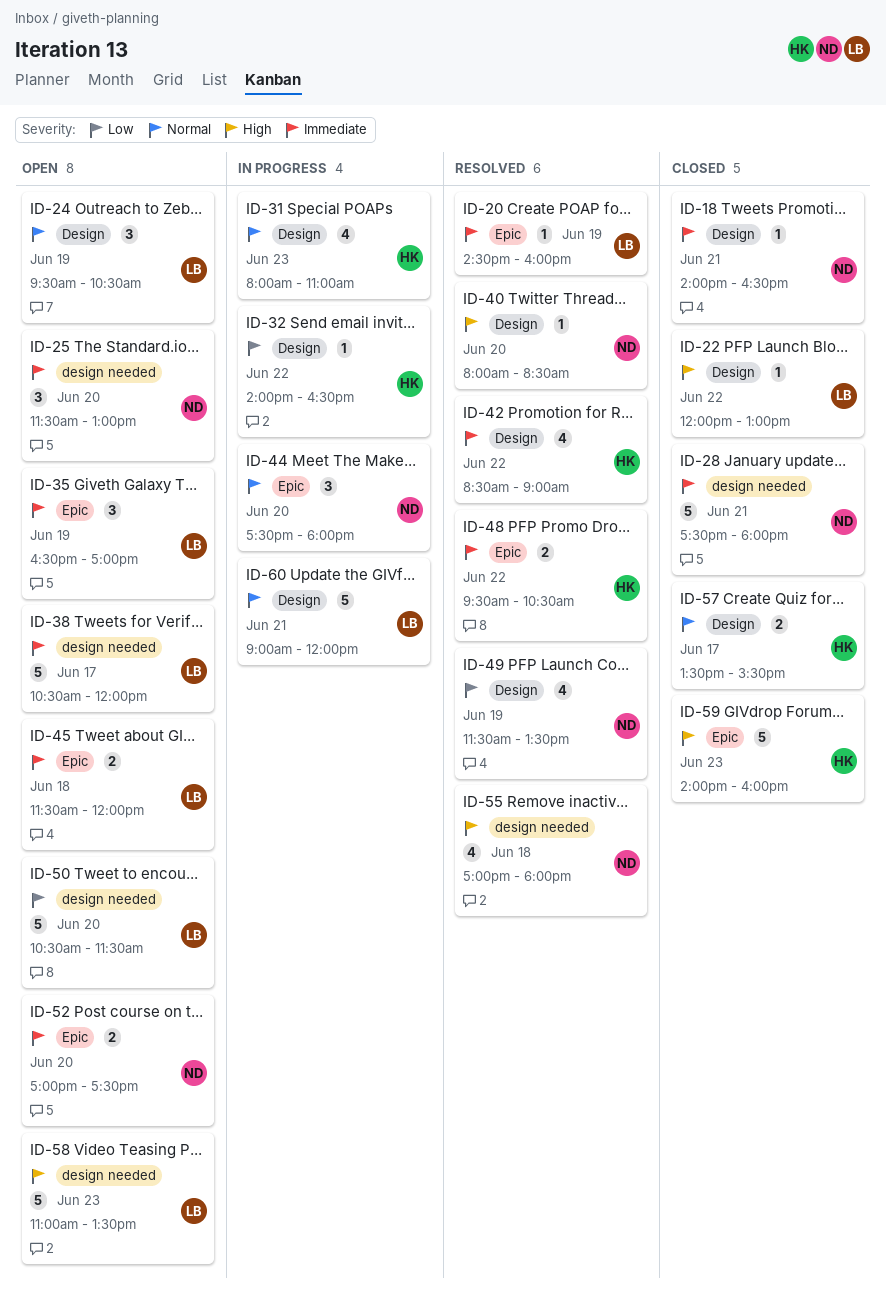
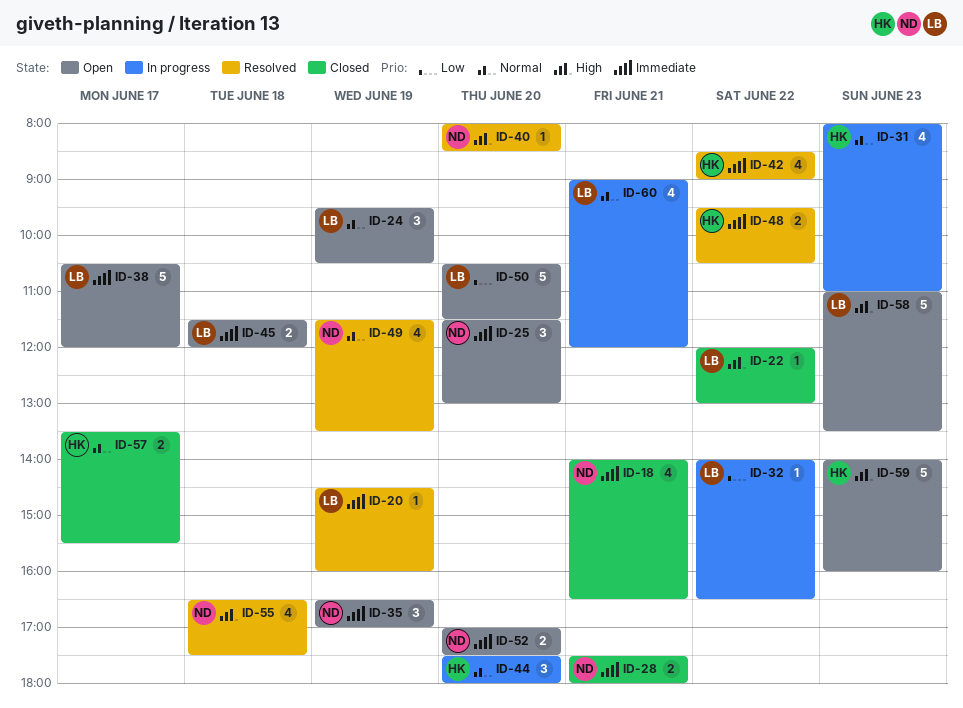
ID-18, estimate: 1 -> 4
ID-28, estimate: 5 -> 2
ID-32, owner: HK -> LB
ID-35, owner: LB -> ND
ID-44, owner: ND -> HK
ID-49, priority: Low -> Normal
ID-55, begins: 17:00 -> 16:30
ID-55, ends: 18:00 -> 17:30
ID-59, status: Closed -> Open
ID-60, estimate: 5 -> 4

